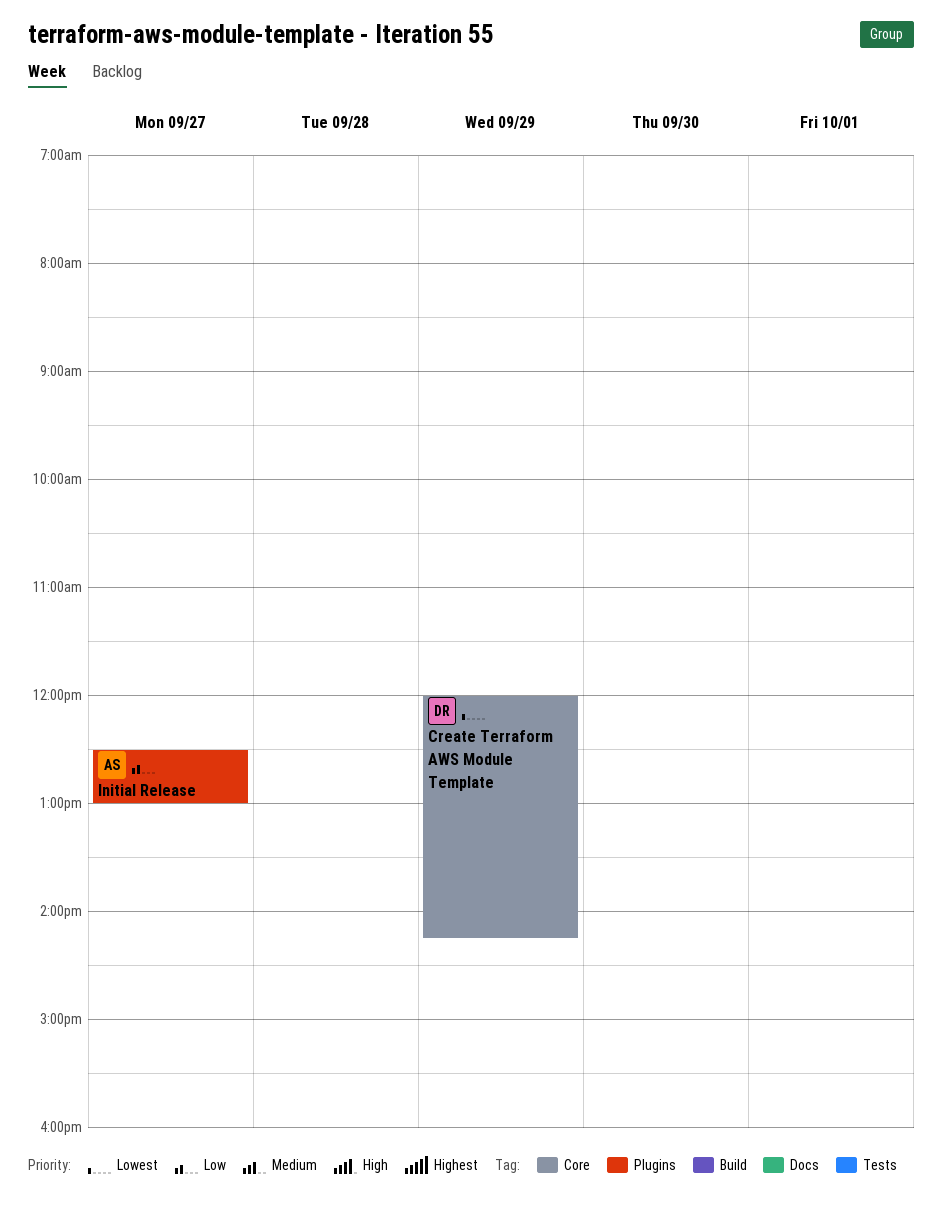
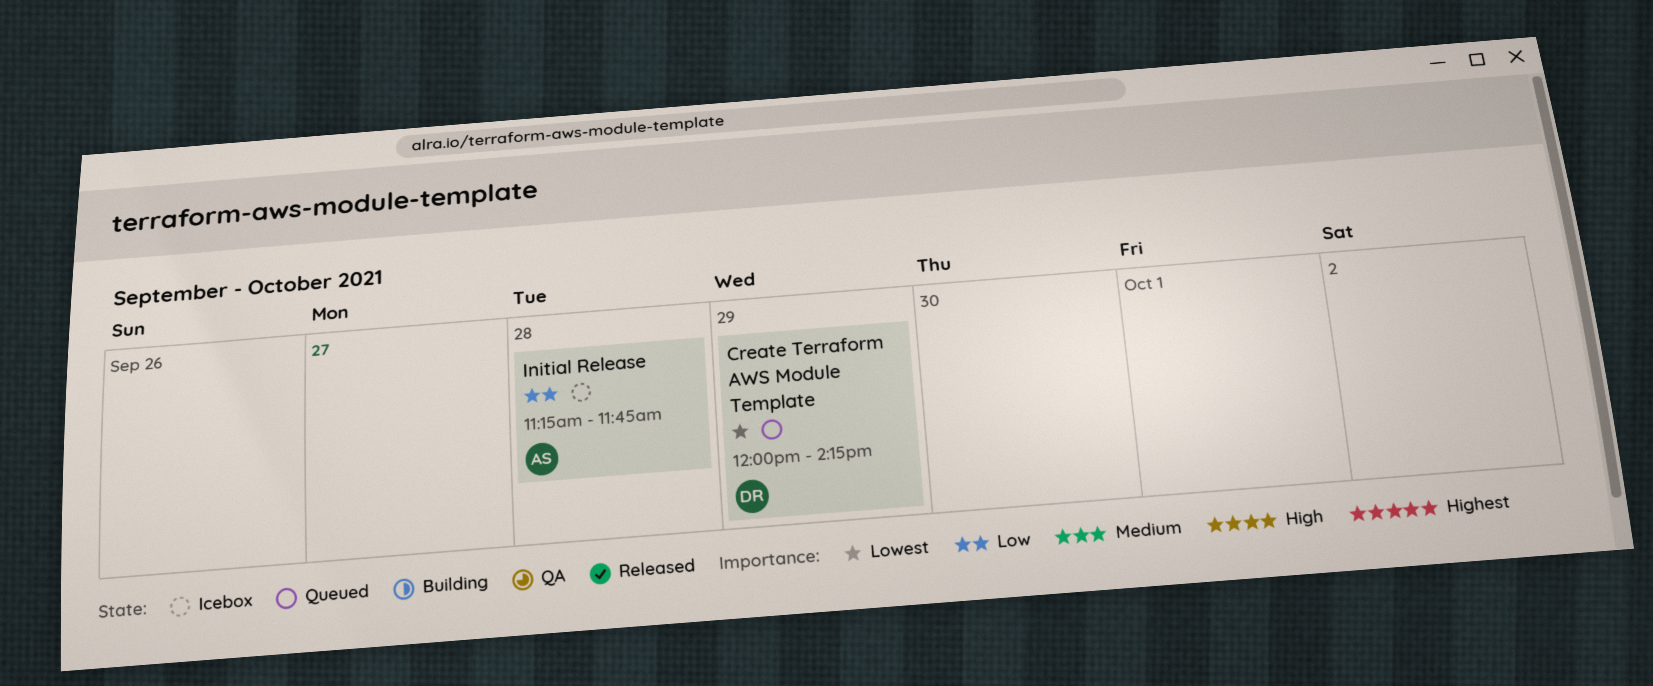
Initial Release, day: Sep 27 -> Sep 28
Initial Release, begins: 12:30 -> 11:15
Initial Release, ends: 13:00 -> 11:45

